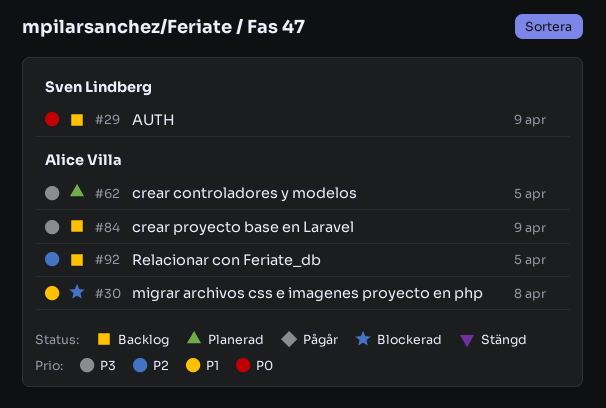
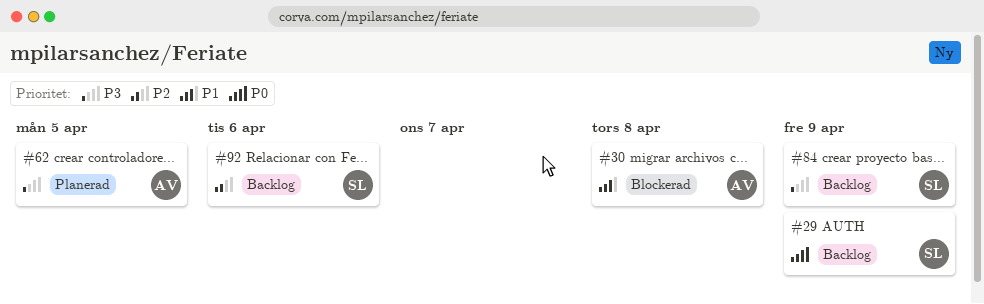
#84, owner: Alice Villa -> Sven Lindberg
#92, owner: Alice Villa -> Sven Lindberg
#92, due: Apr 5 -> Apr 6

